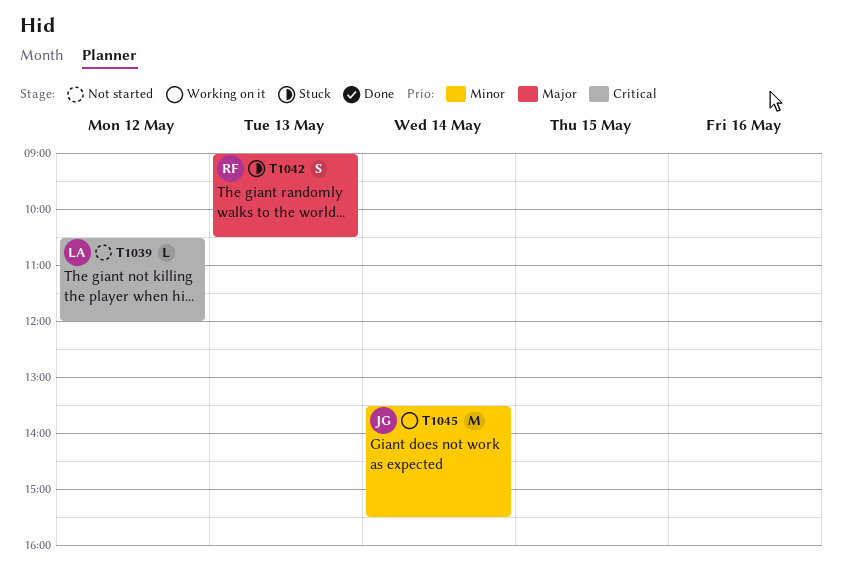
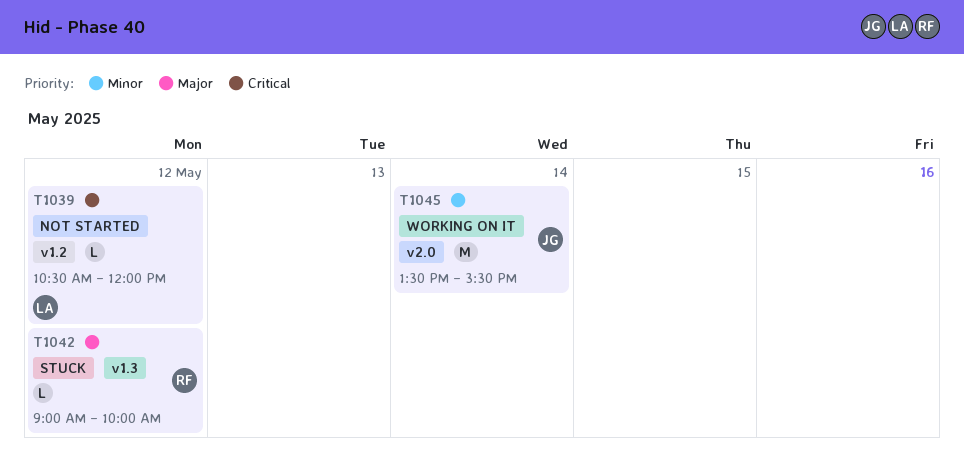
T1042, estimate: S -> L
T1042, day: May 13 -> May 12
T1042, ends: 10:30 -> 10:00

